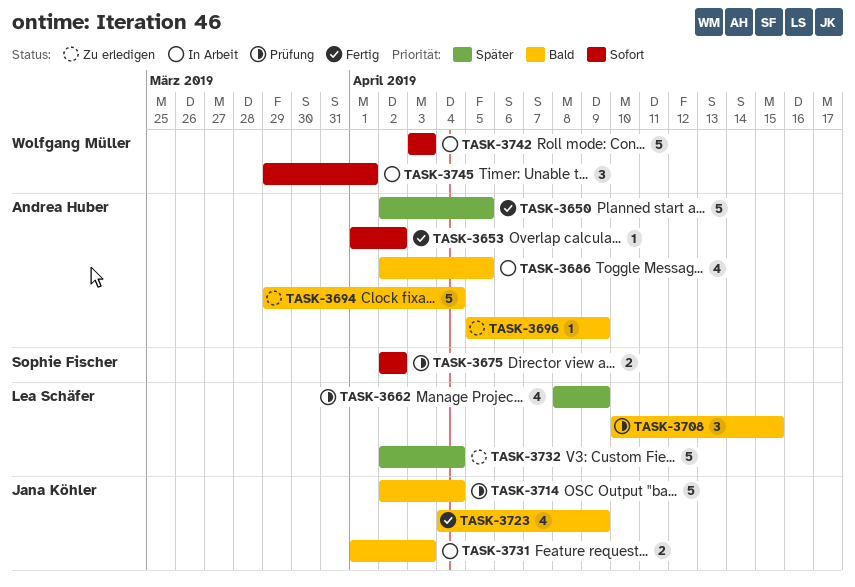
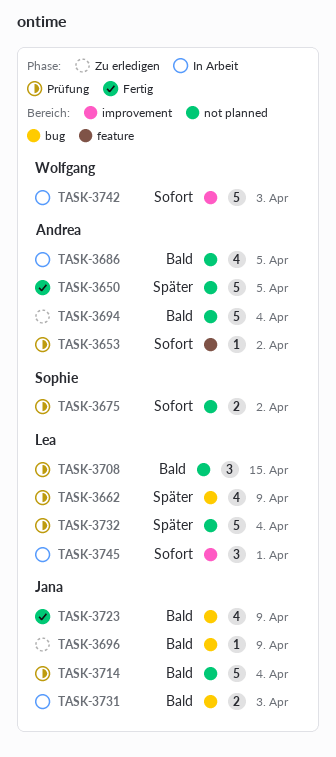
TASK-3653, status: Fertig -> Prüfung
TASK-3696, owner: Andrea Huber -> Jana Köhler
TASK-3732, status: Zu erledigen -> Prüfung
TASK-3745, owner: Wolfgang Müller -> Lea Schäfer

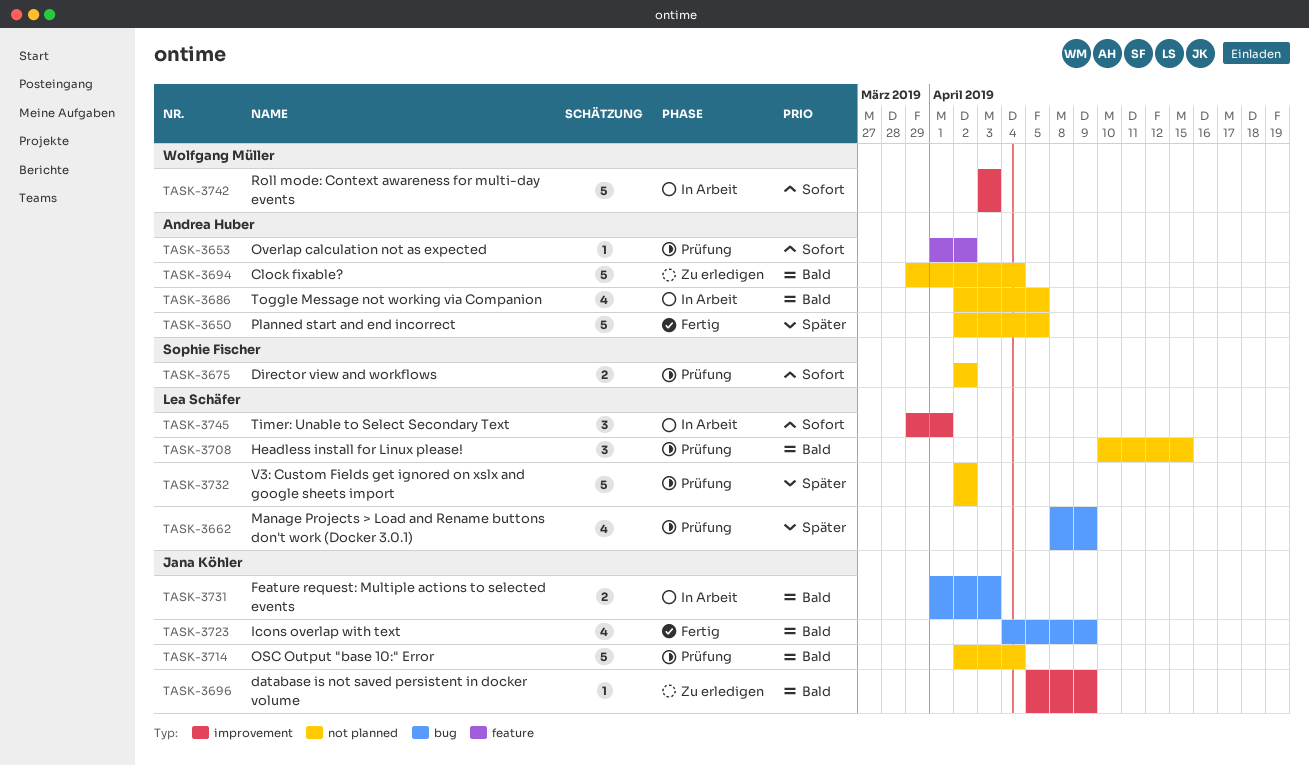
TASK-3696, label: bug -> improvement
TASK-3732, due: Apr 4 -> Apr 2

